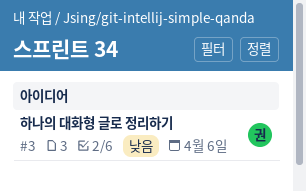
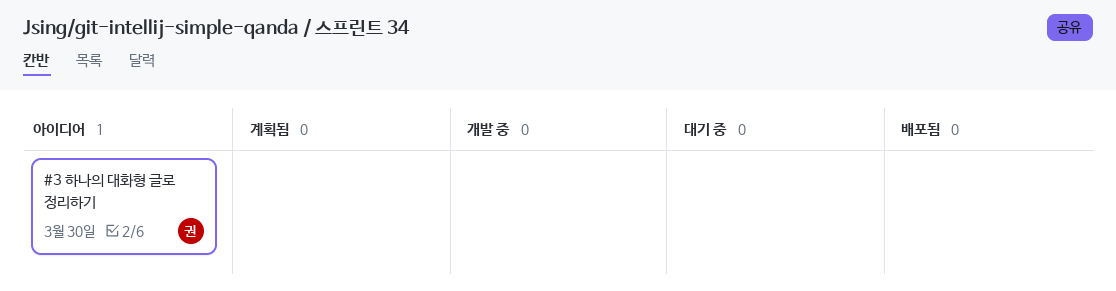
#3, due: Apr 6 -> Mar 30

